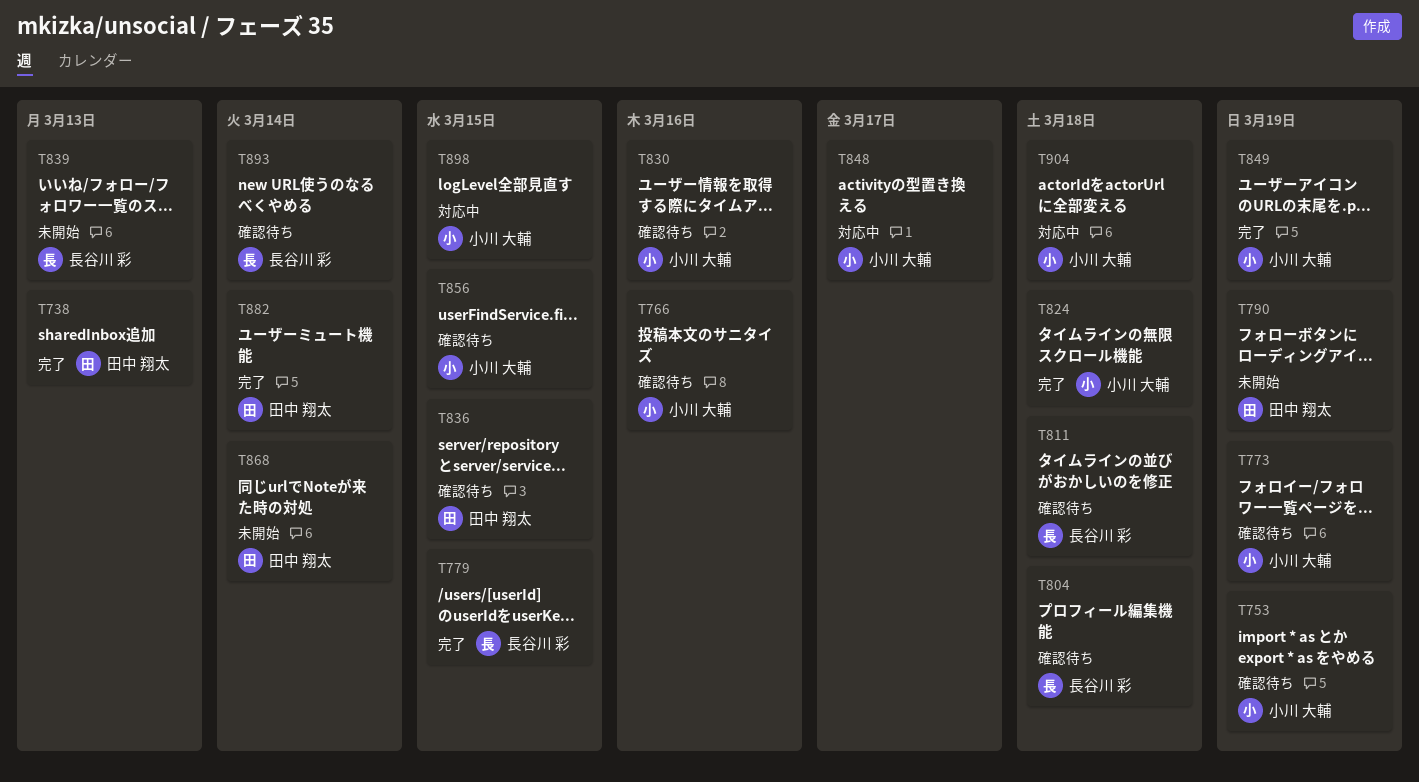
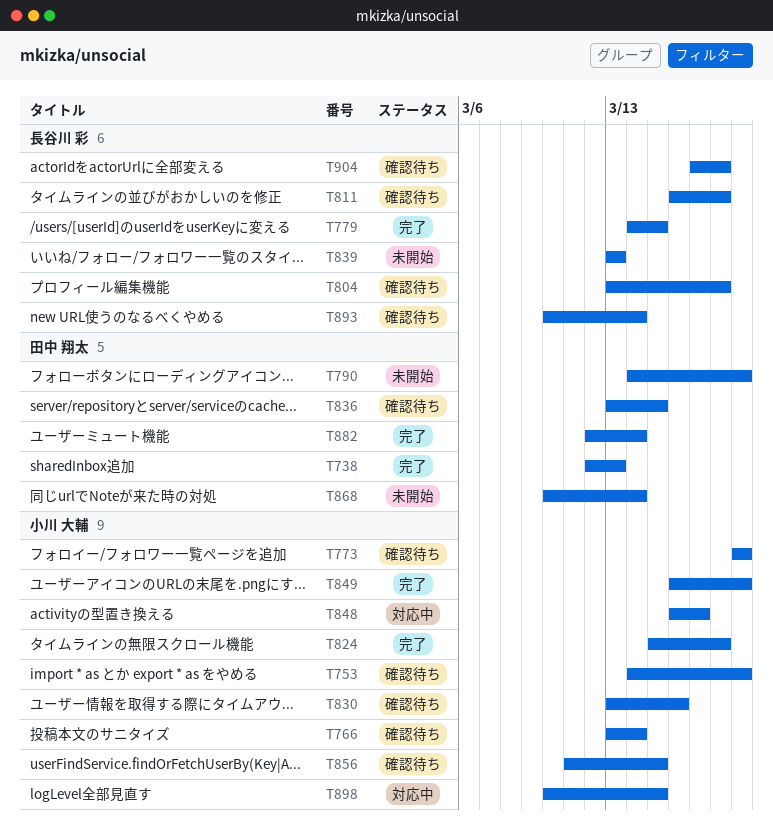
T766, due: Mar 16 -> Mar 14
T904, status: 対応中 -> 確認待ち
T904, owner: 小川 大輔 -> 長谷川 彩

